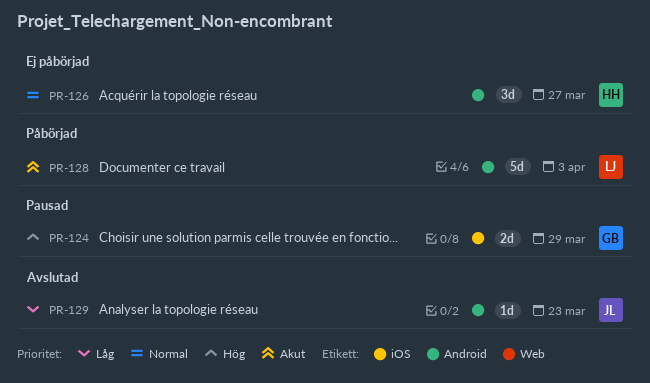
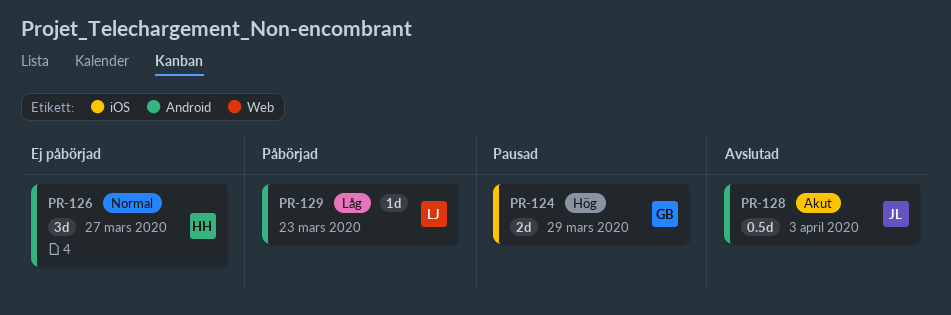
PR-128, status: Påbörjad -> Avslutad
PR-128, owner: LJ -> JL
PR-128, estimate: 5d -> 0.5d
PR-129, status: Avslutad -> Påbörjad
PR-129, owner: JL -> LJ

